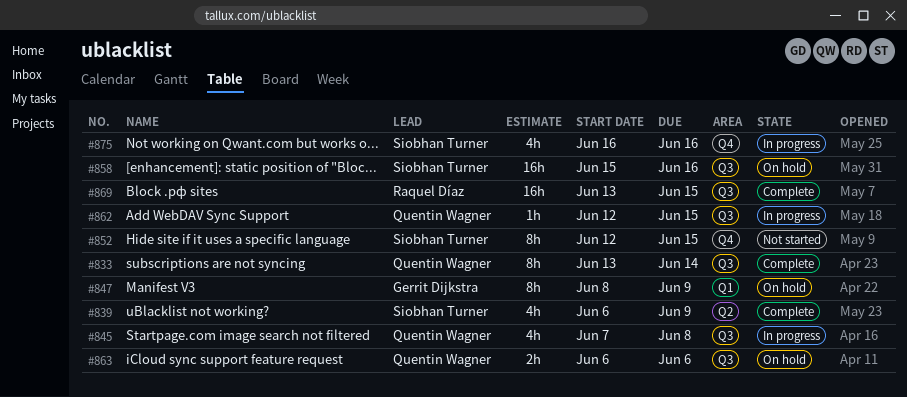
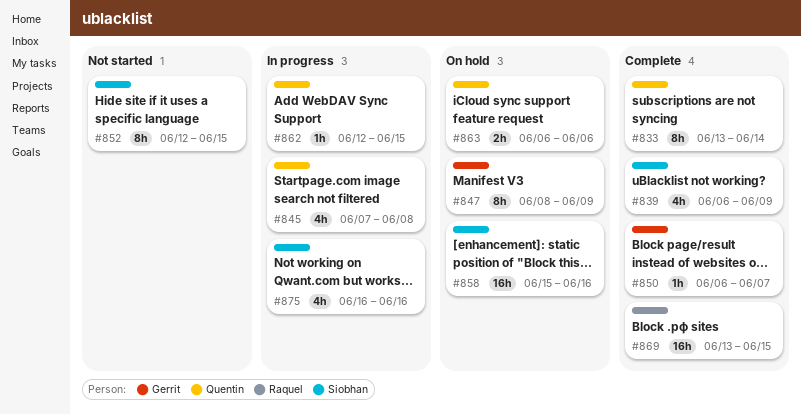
#850: none -> present

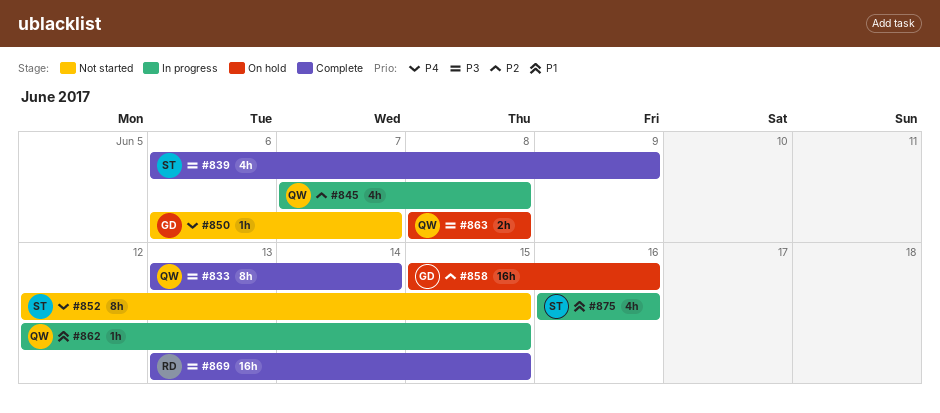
#847: present -> none
#850, status: Complete -> Not started
#858, owner: Siobhan -> Gerrit
#863, start: Jun 6 -> Jun 8
#863, due: Jun 6 -> Jun 8

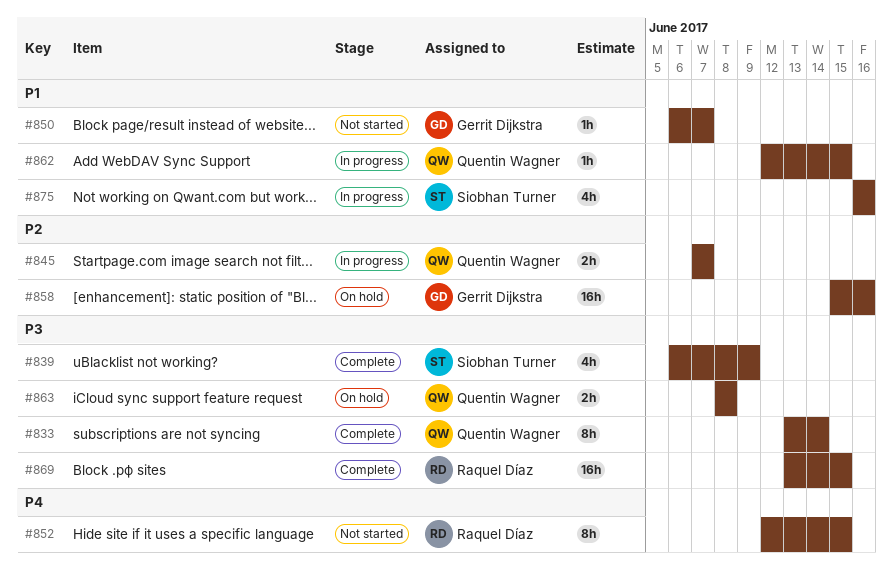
#845, estimate: 4h -> 2h
#845, due: Jun 8 -> Jun 7
#850, priority: P4 -> P1
#852, owner: Siobhan Turner -> Raquel Díaz

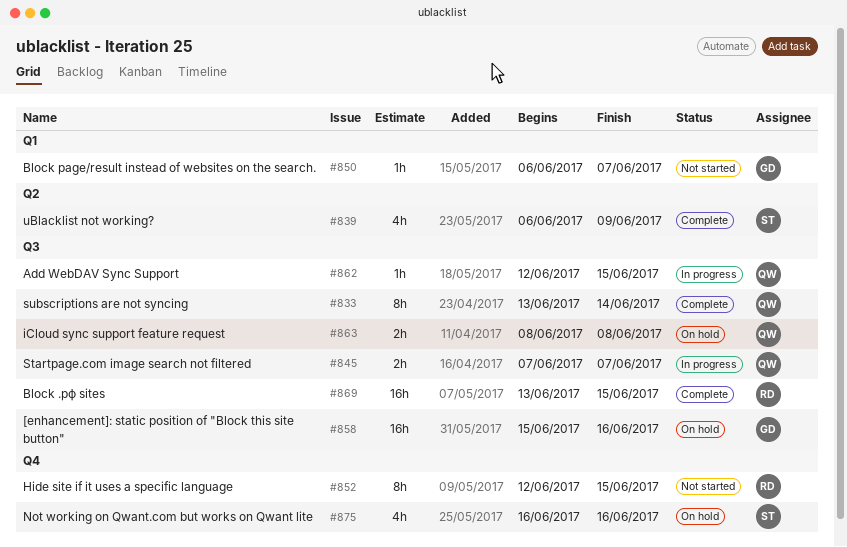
#875, status: In progress -> On hold

